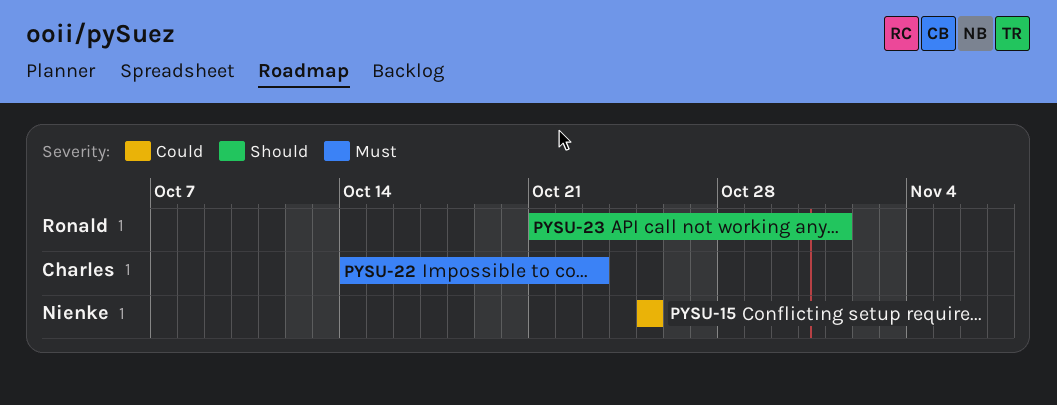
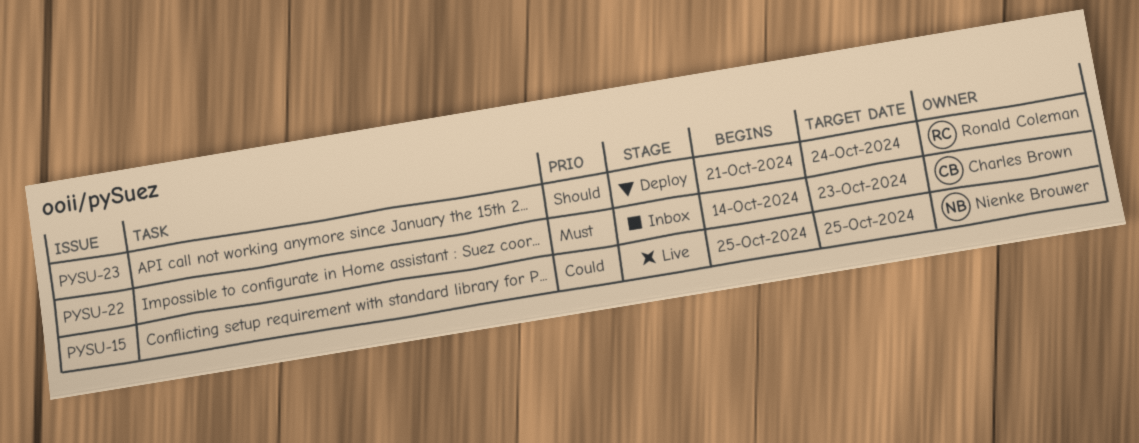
PYSU-23, due: Nov 1 -> Oct 24

